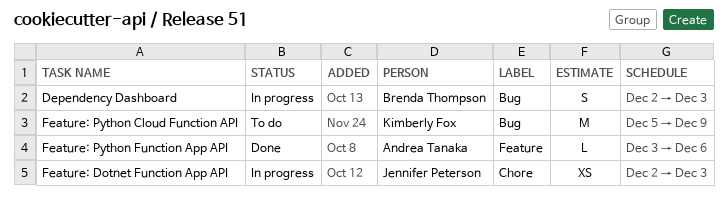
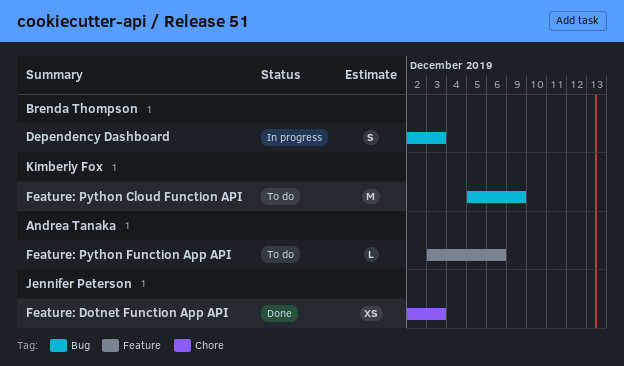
Feature: Dotnet Function App API, status: In progress -> Done
Feature: Python Function App API, status: Done -> To do

